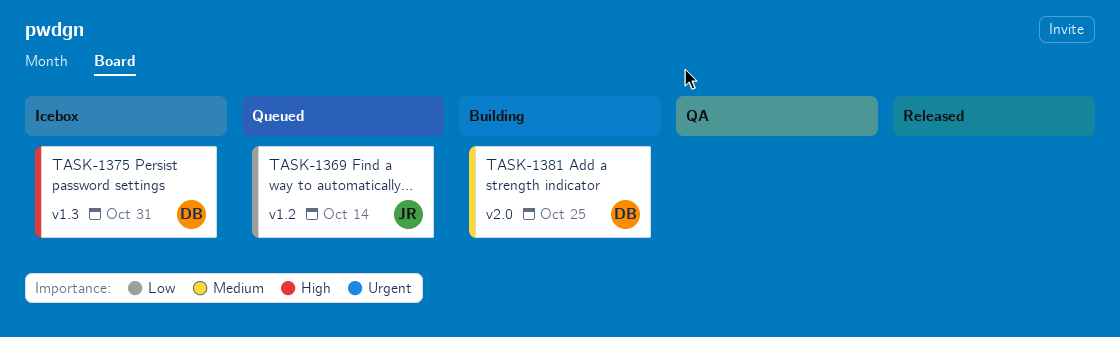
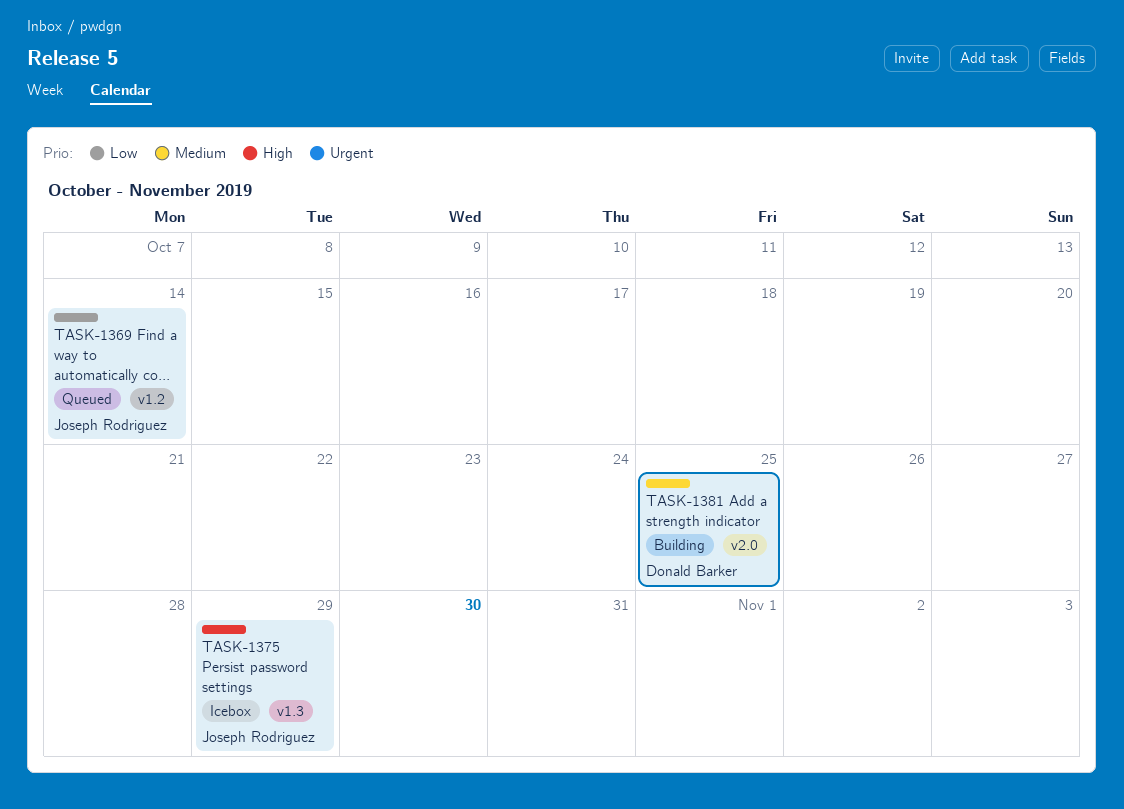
TASK-1375, owner: Donald Barker -> Joseph Rodriguez
TASK-1375, due: Oct 31 -> Oct 29

